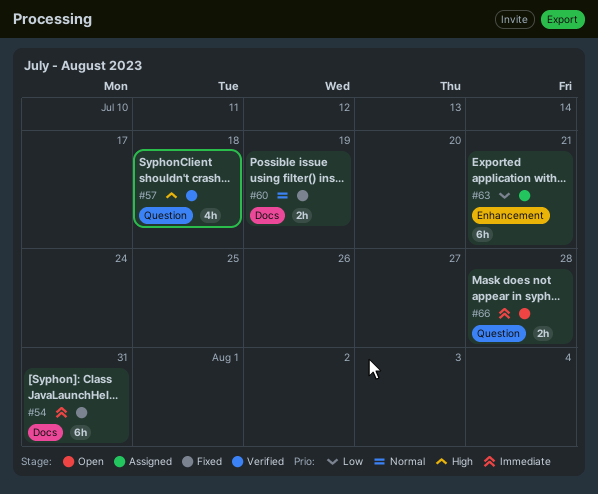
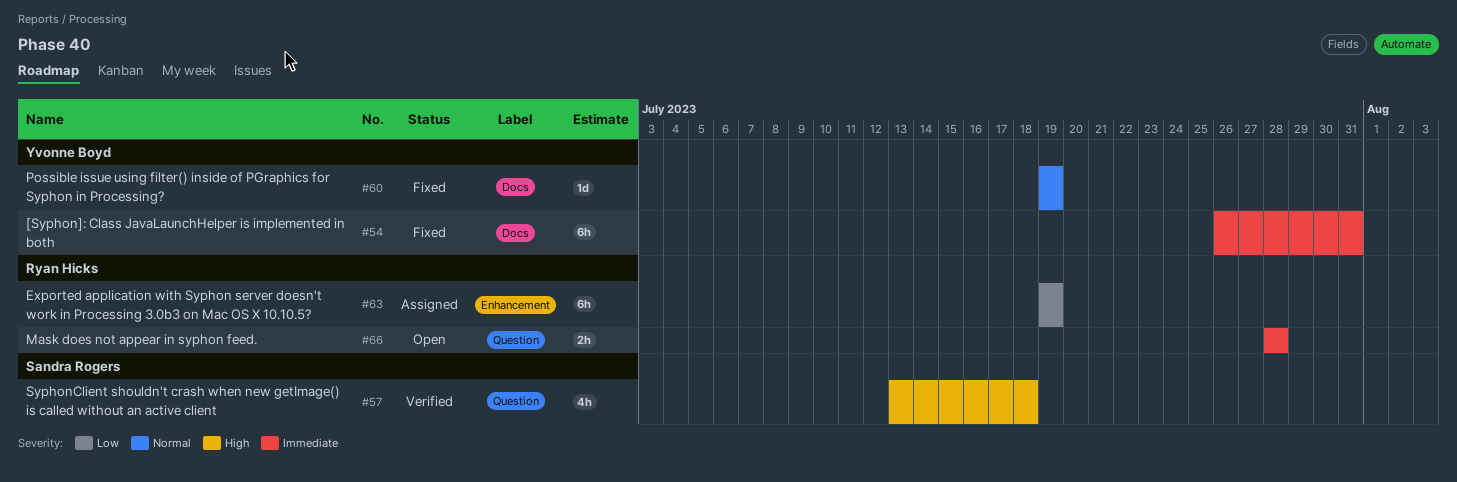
#60, estimate: 2h -> 1d
#63, due: Jul 21 -> Jul 19

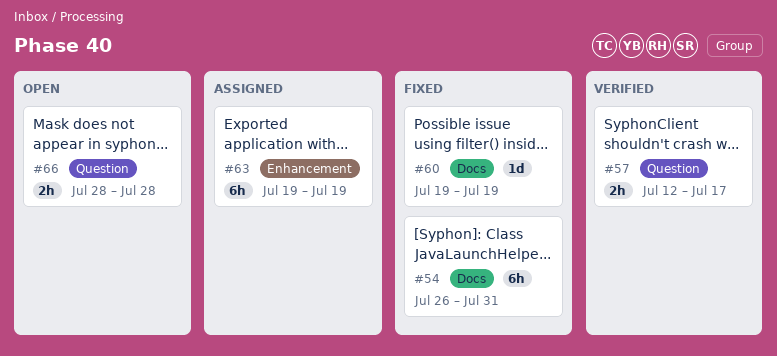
#57, estimate: 4h -> 2h
#57, start: Jul 13 -> Jul 12
#57, due: Jul 18 -> Jul 17

